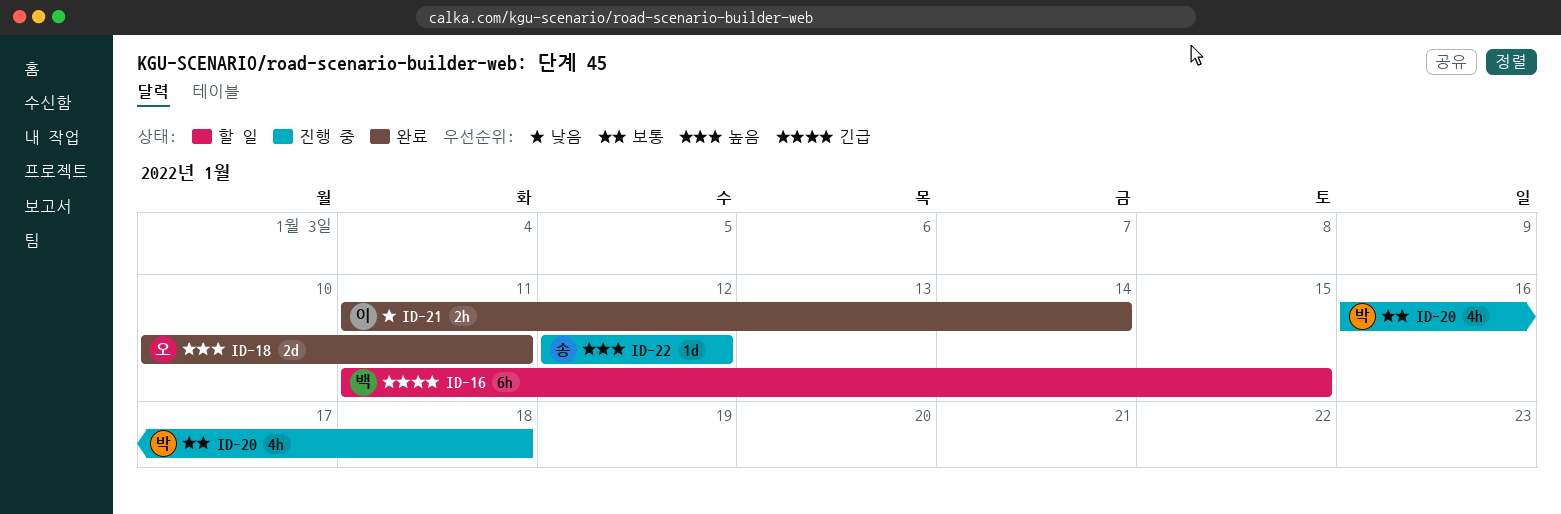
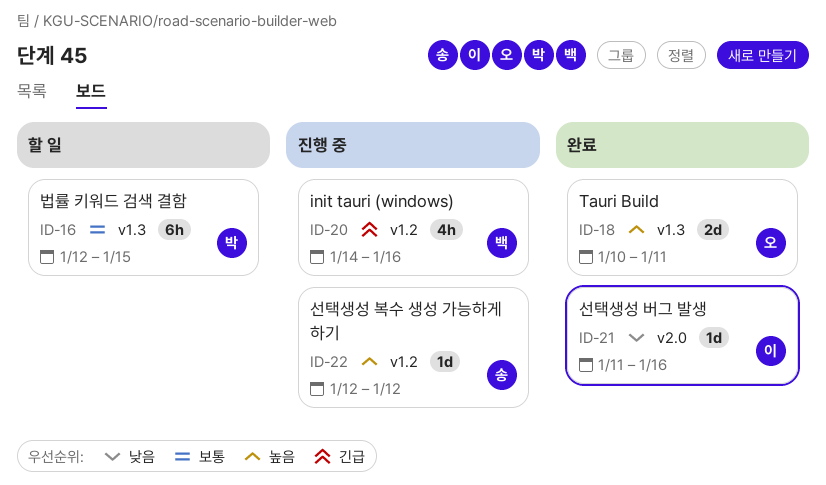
ID-16, owner: 백 -> 박
ID-16, priority: 긴급 -> 보통
ID-16, start: Jan 11 -> Jan 12
ID-20, owner: 박 -> 백
ID-20, priority: 보통 -> 긴급
ID-20, start: Jan 16 -> Jan 14
ID-20, due: Jan 18 -> Jan 16
ID-21, estimate: 2h -> 1d
ID-21, due: Jan 14 -> Jan 16

